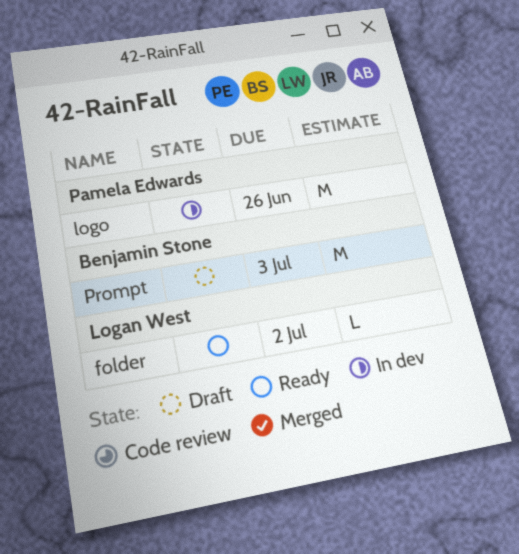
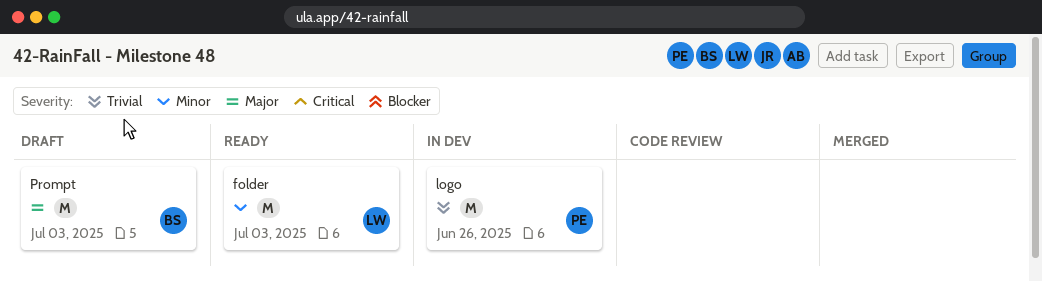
folder, estimate: L -> M
folder, due: Jul 2 -> Jul 3

